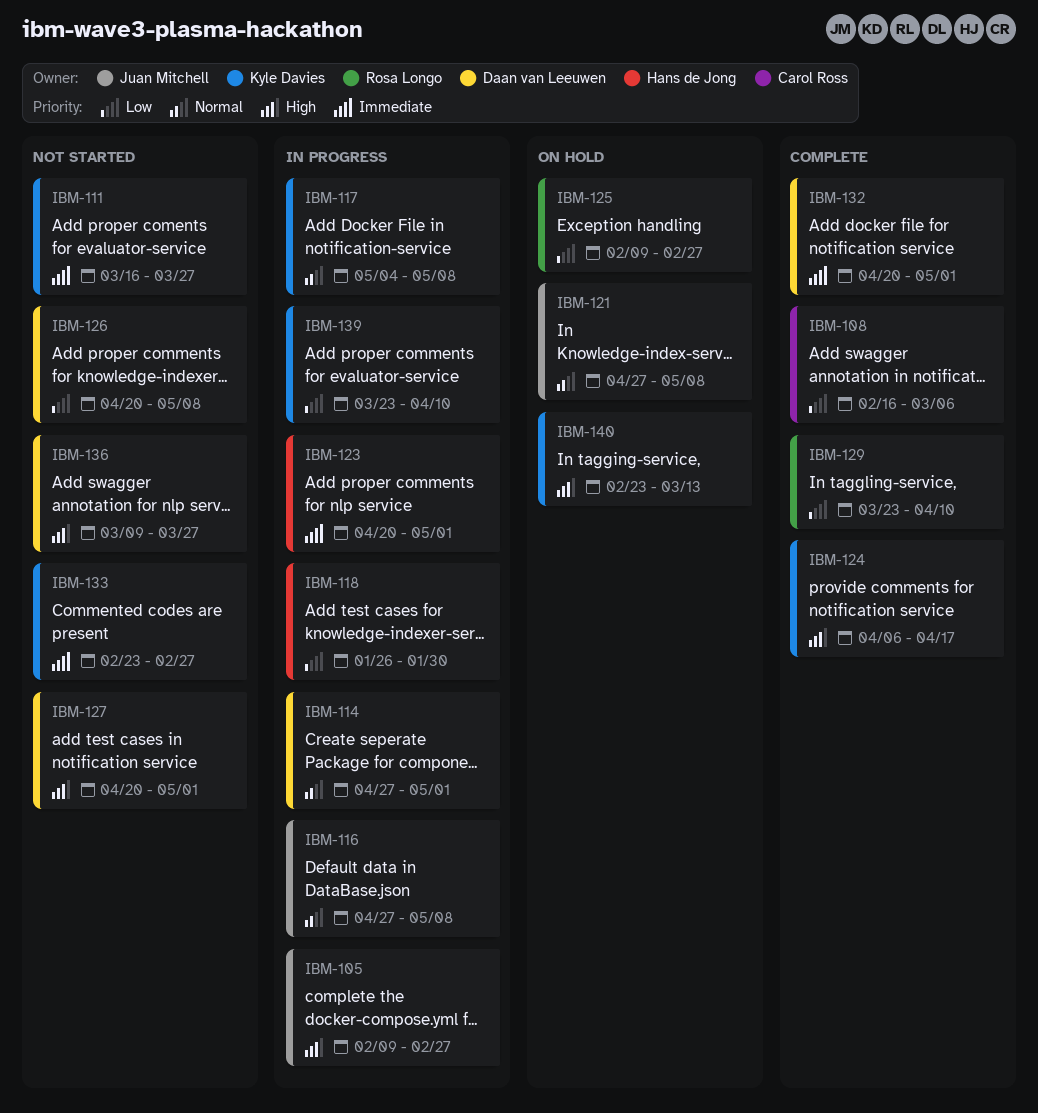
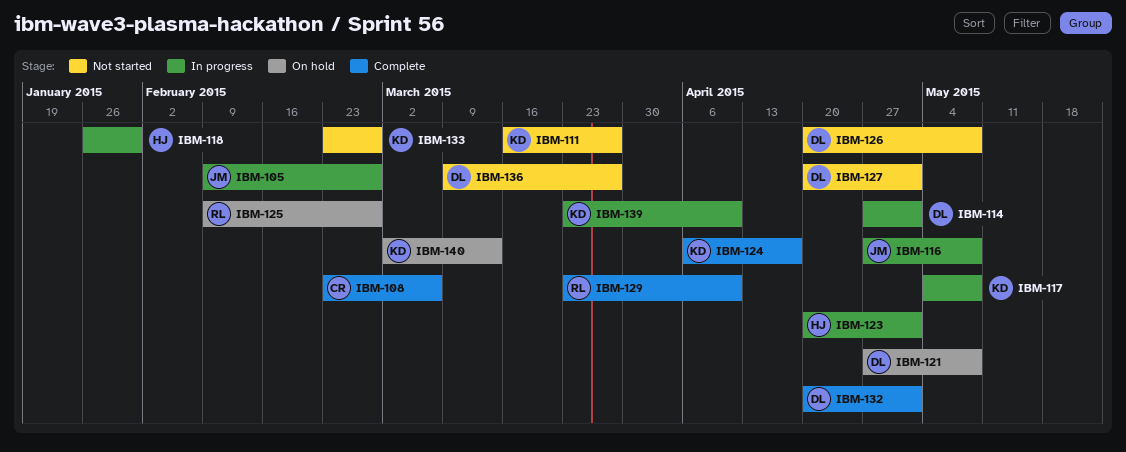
IBM-108, start: Feb 16 -> Feb 23
IBM-121, owner: Juan Mitchell -> Daan van Leeuwen
IBM-140, start: Feb 23 -> Mar 2

